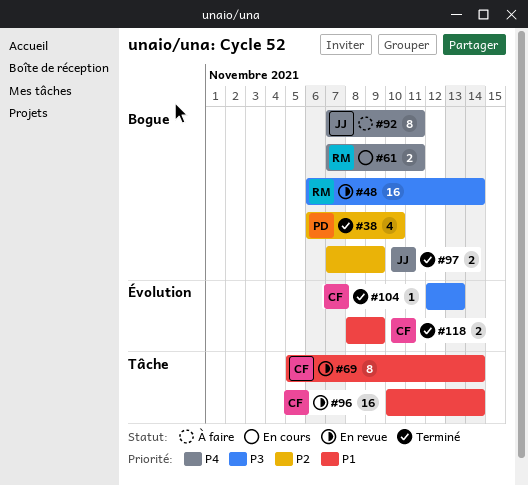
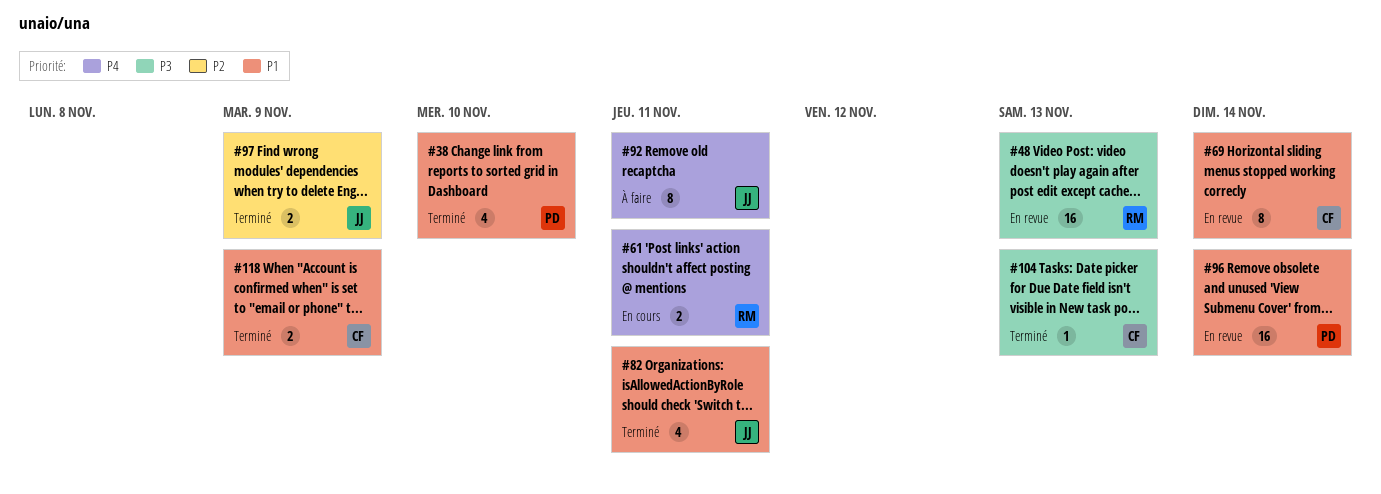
#38, priority: P2 -> P1
#48, due: Nov 14 -> Nov 13
#82: none -> present
#96, owner: CF -> PD

